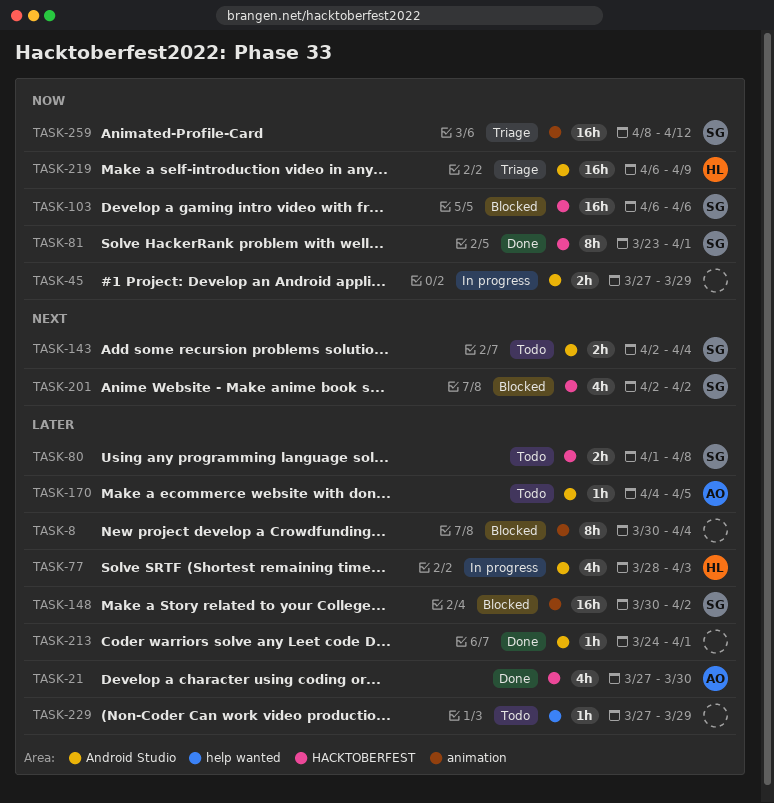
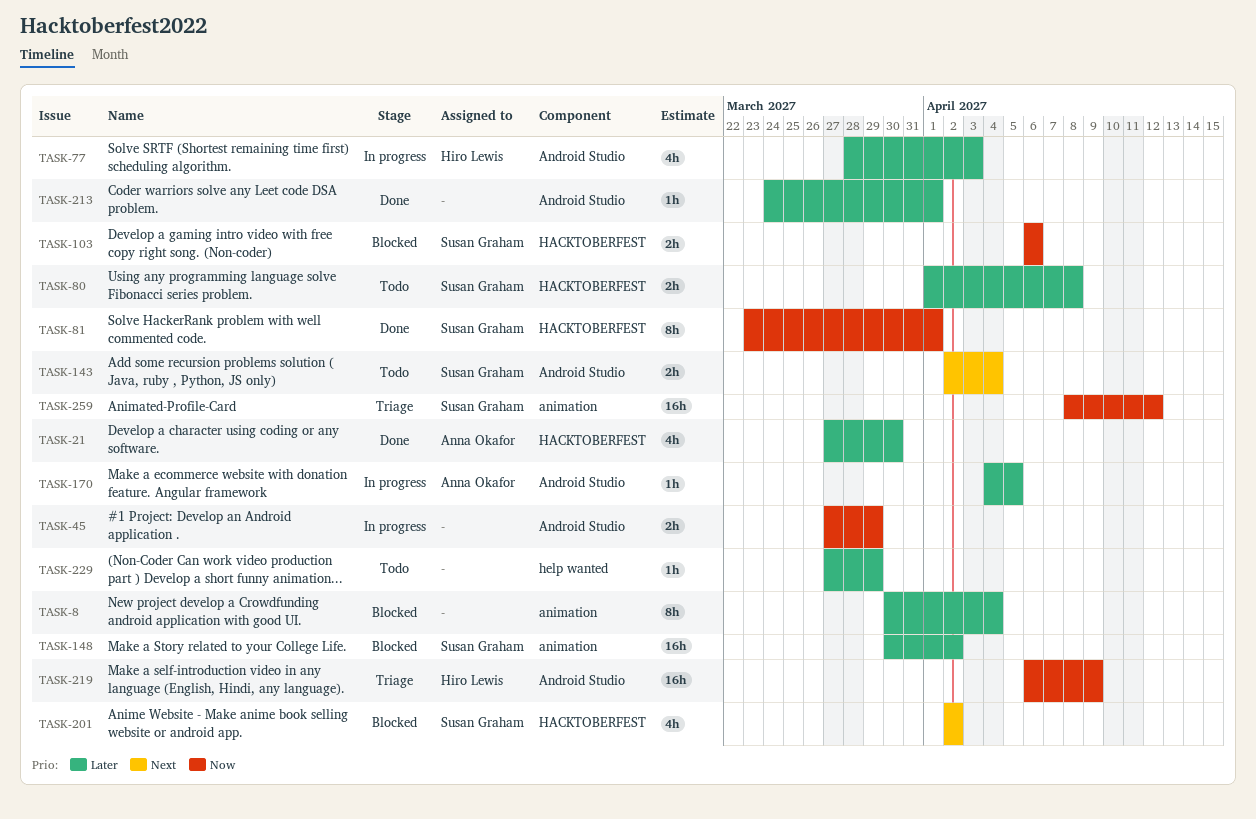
TASK-103, estimate: 16h -> 2h
TASK-170, status: Todo -> In progress

